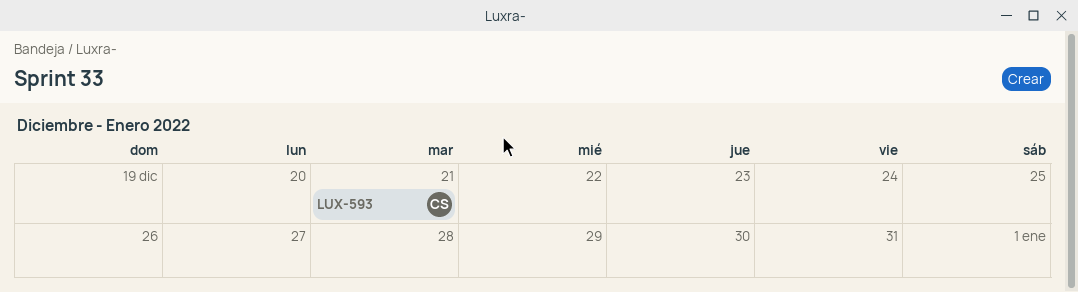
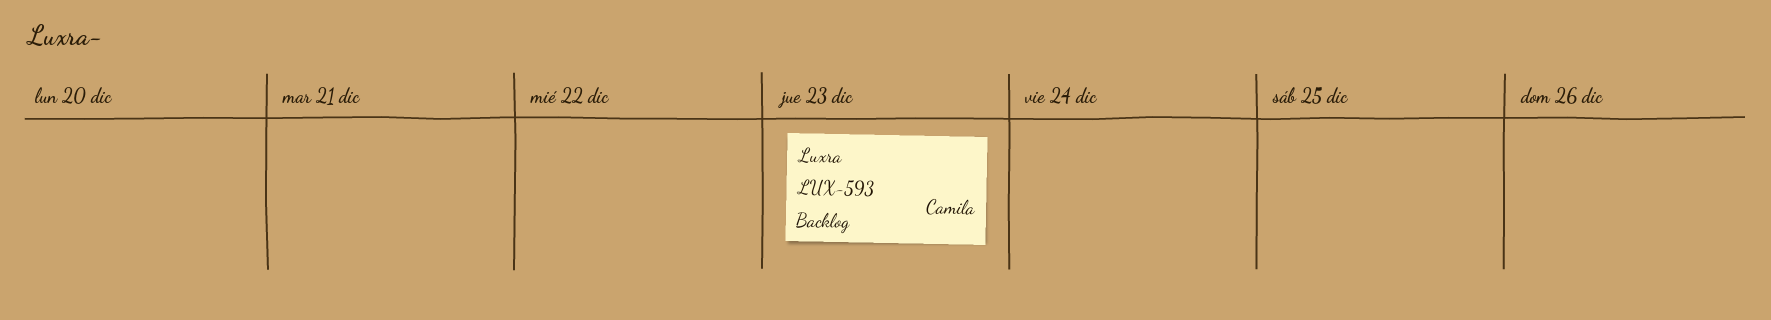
LUX-593, due: Dec 21 -> Dec 23

